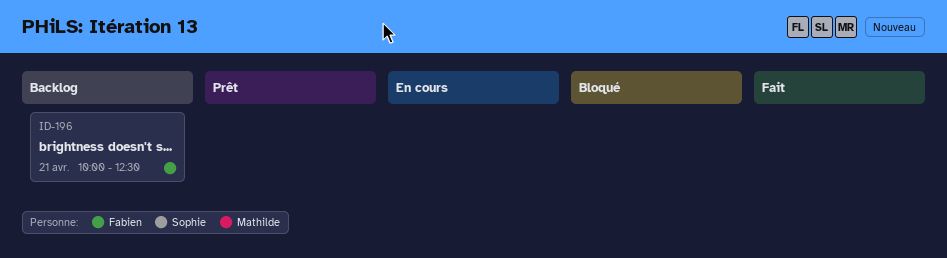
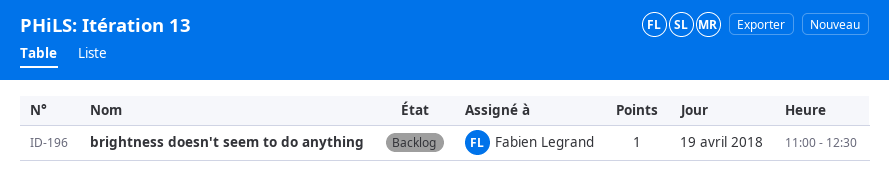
ID-196, day: Apr 21 -> Apr 19
ID-196, begins: 10:00 -> 11:00

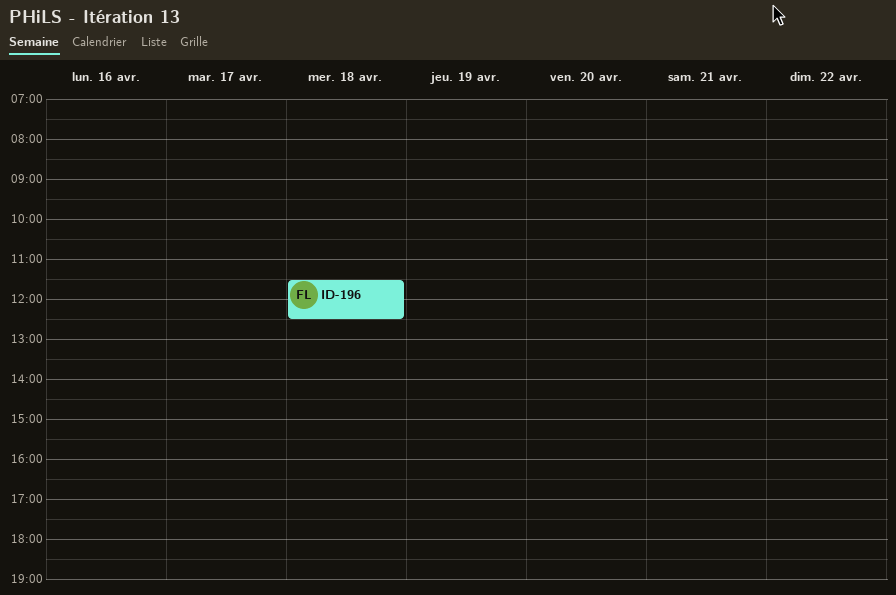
ID-196, day: Apr 19 -> Apr 18
ID-196, begins: 11:00 -> 11:30

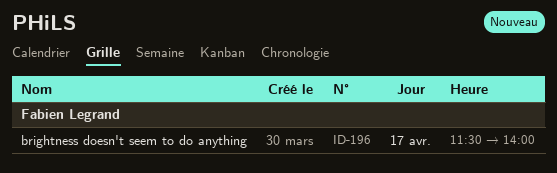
ID-196, day: Apr 18 -> Apr 17
ID-196, ends: 12:30 -> 14:00

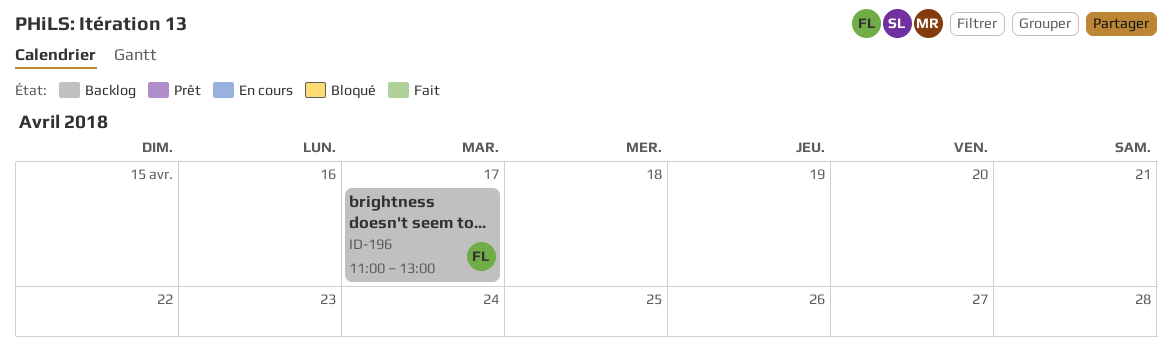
ID-196, begins: 11:30 -> 11:00
ID-196, ends: 14:00 -> 13:00

